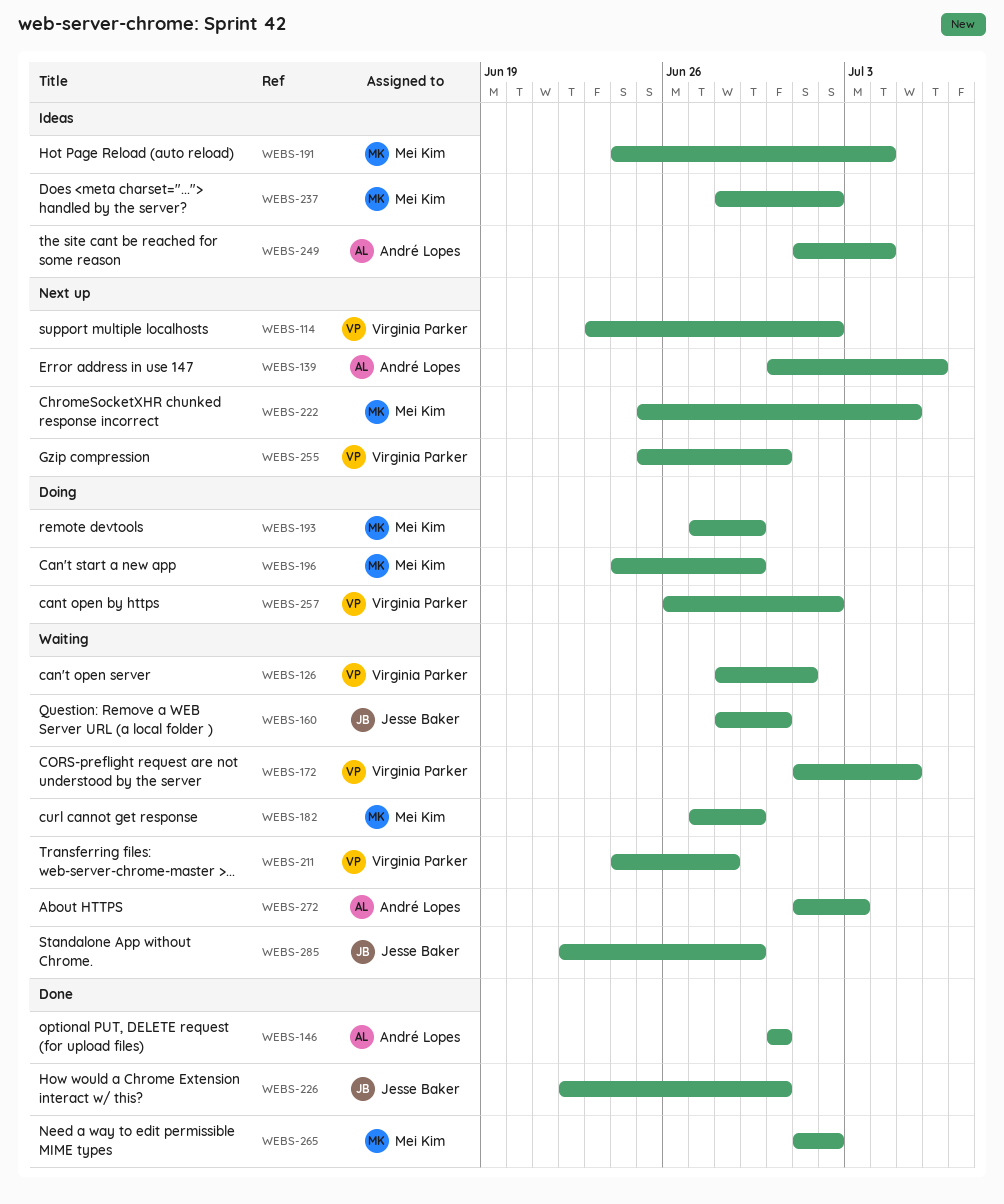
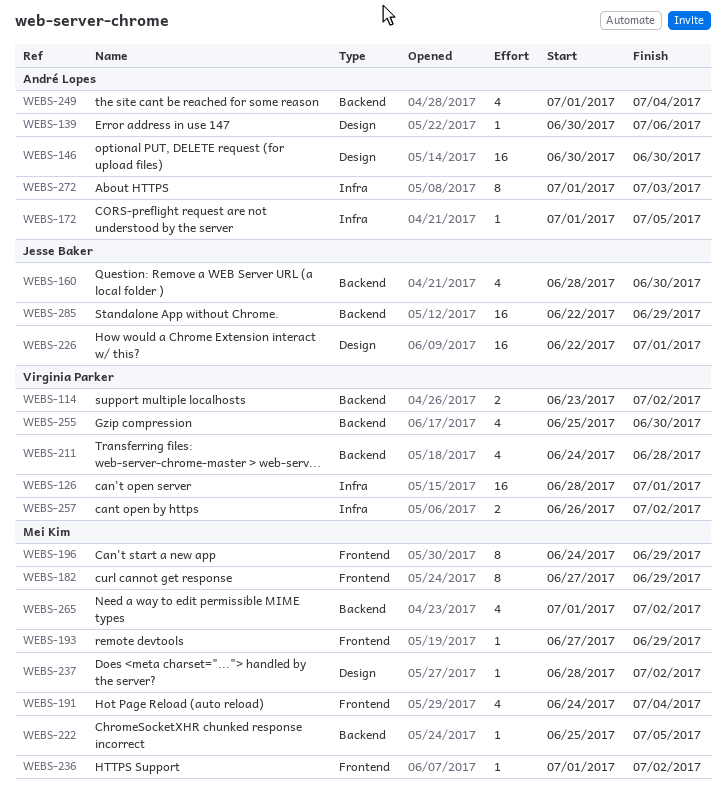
WEBS-172, owner: Virginia Parker -> André Lopes
WEBS-226, due: Jun 30 -> Jul 1
WEBS-236: none -> present

